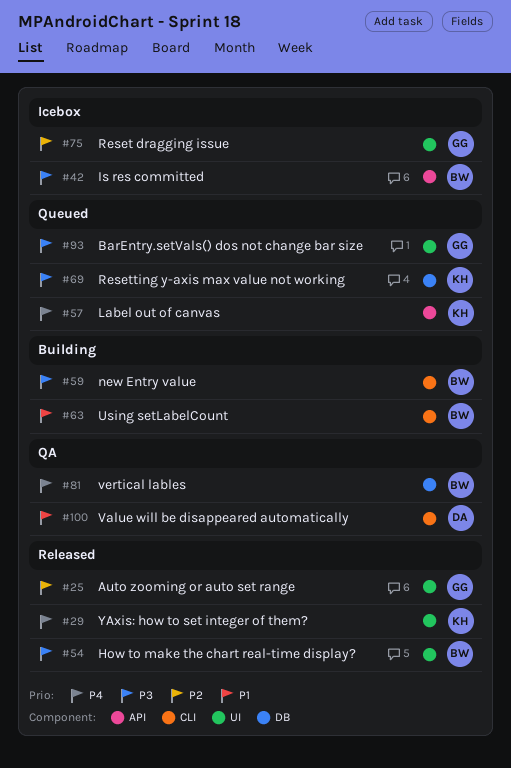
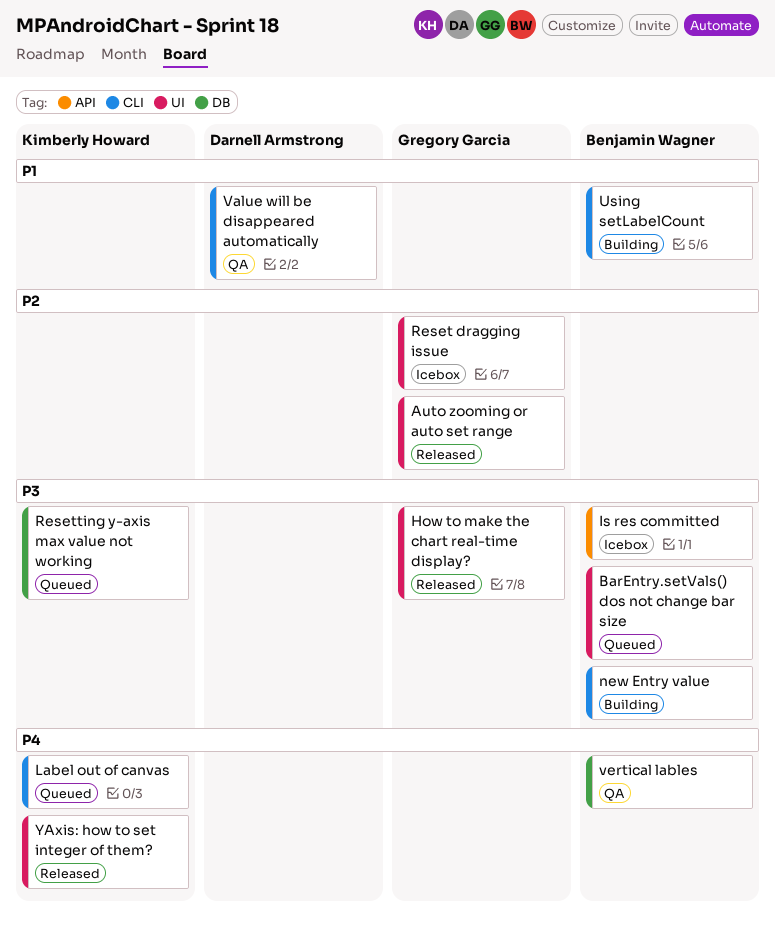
BarEntry.setVals() dos not change bar size, owner: Gregory Garcia -> Benjamin Wagner
How to make the chart real-time display?, owner: Benjamin Wagner -> Gregory Garcia
Label out of canvas, label: API -> CLI

